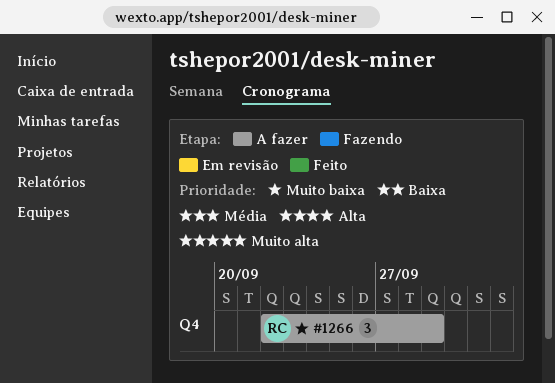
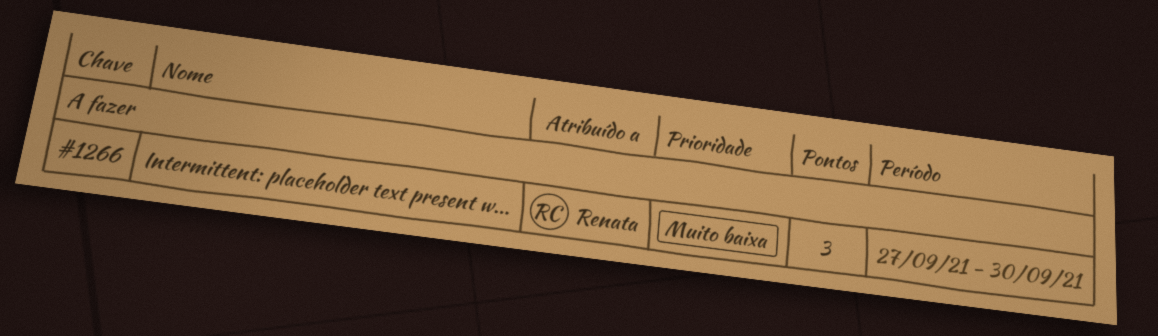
#1266, start: Sep 22 -> Sep 27
#1266, due: Sep 29 -> Sep 30

